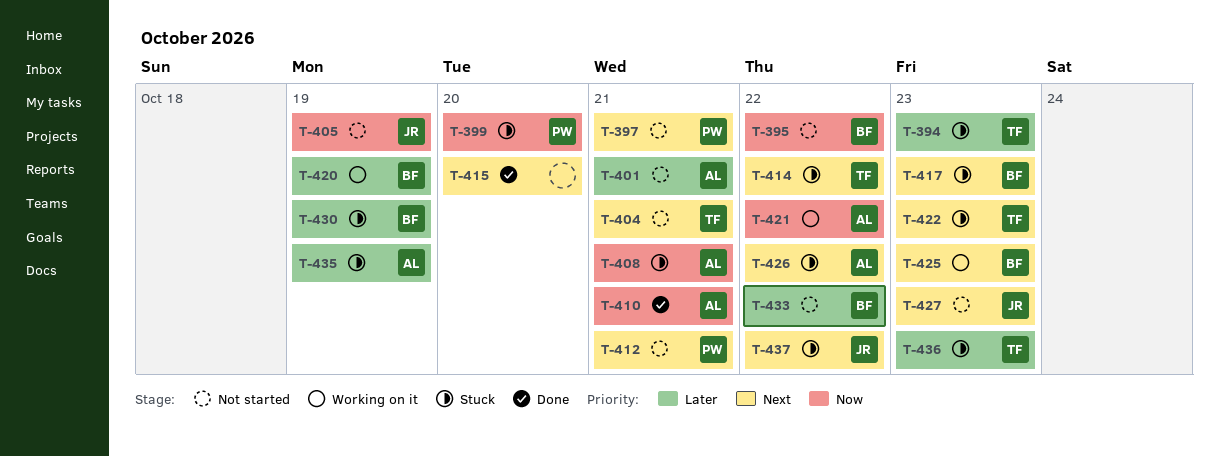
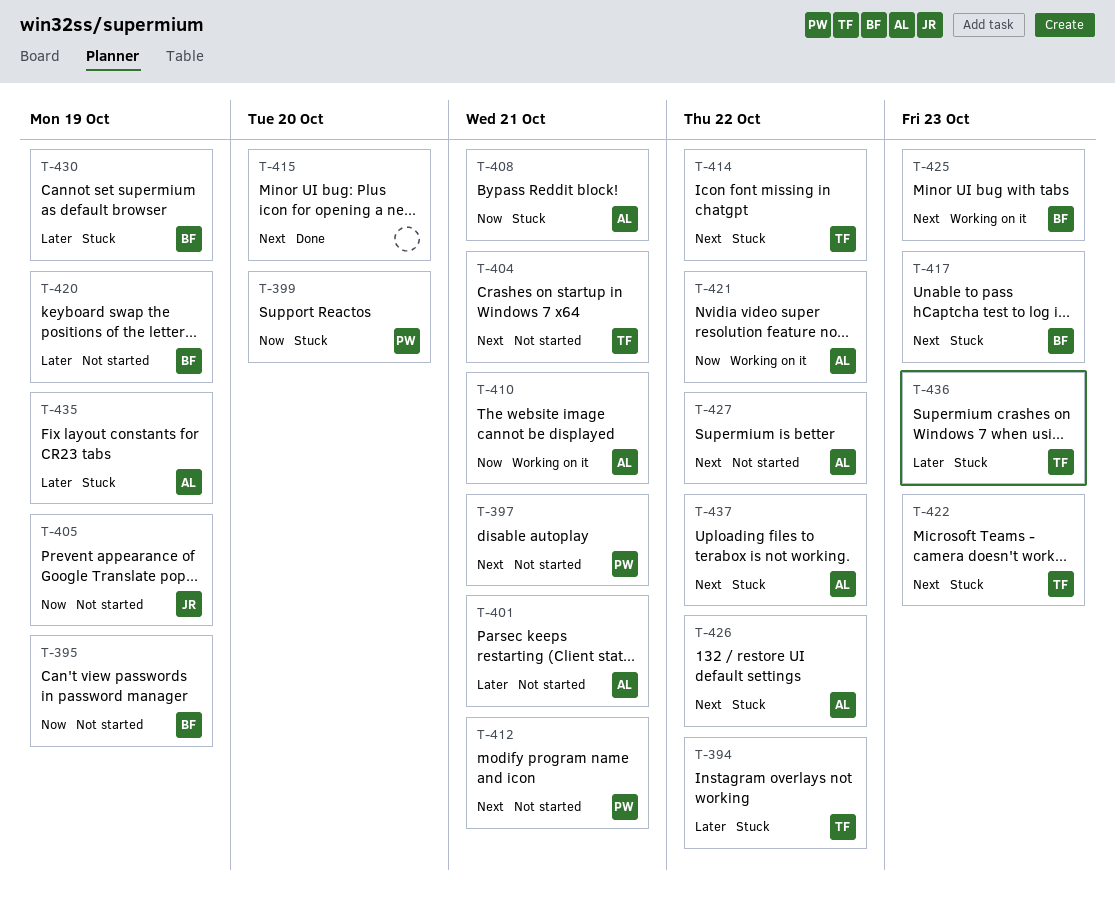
T-394, due: Oct 23 -> Oct 22
T-395, due: Oct 22 -> Oct 19
T-410, status: Done -> Working on it
T-420, status: Working on it -> Not started
T-427, owner: JR -> AL
T-427, due: Oct 23 -> Oct 22
T-433: present -> none
T-437, owner: JR -> AL

